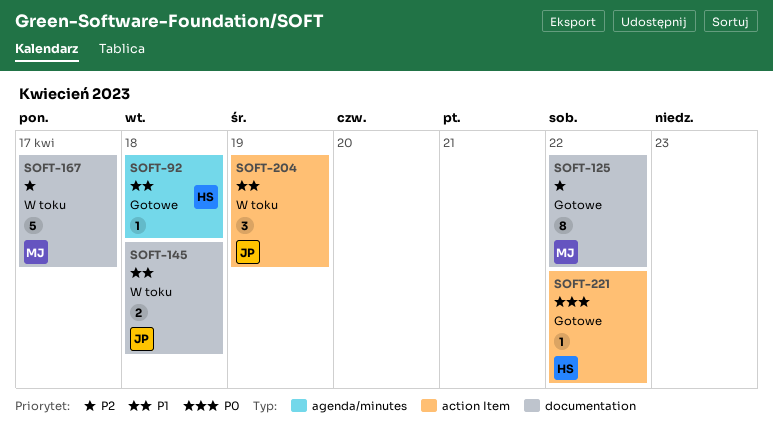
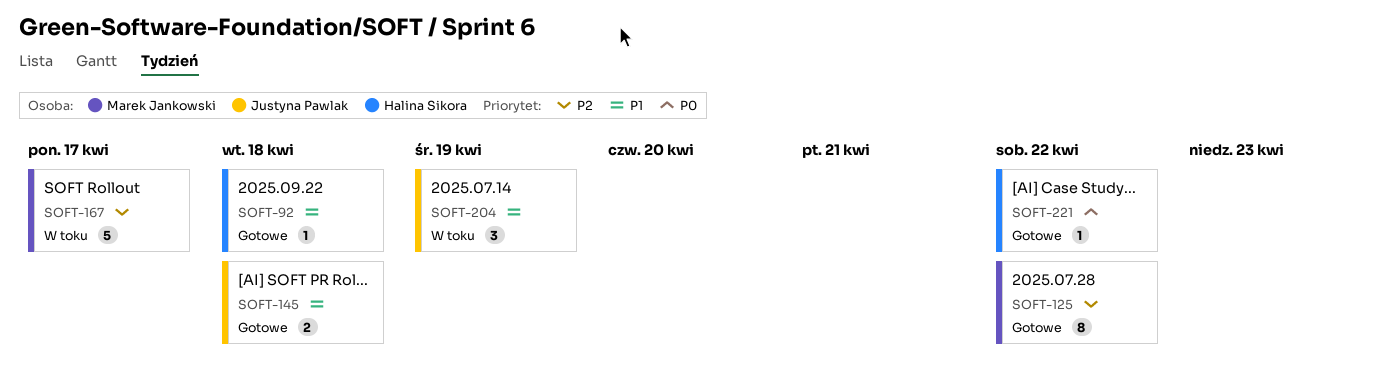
SOFT-145, status: W toku -> Gotowe

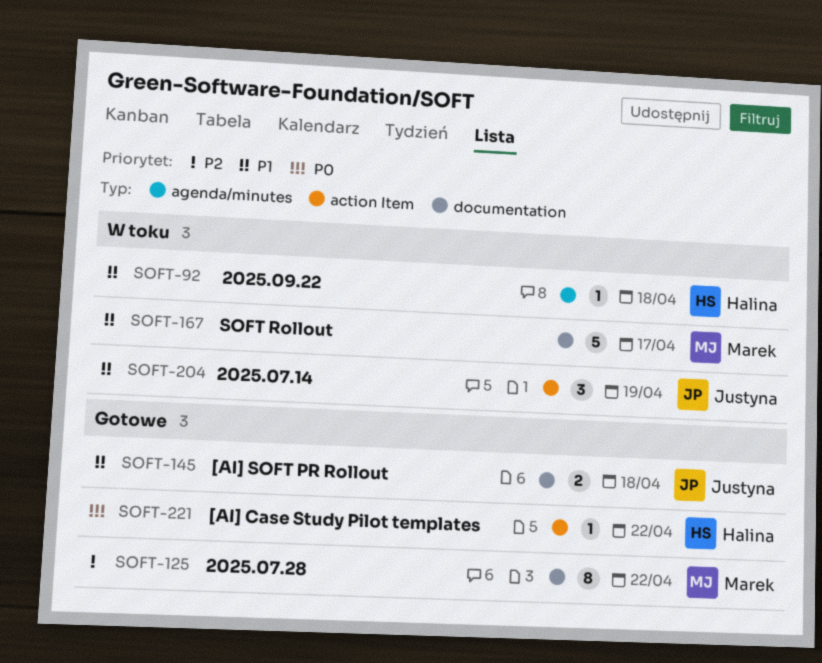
SOFT-92, status: Gotowe -> W toku
SOFT-167, priority: P2 -> P1

